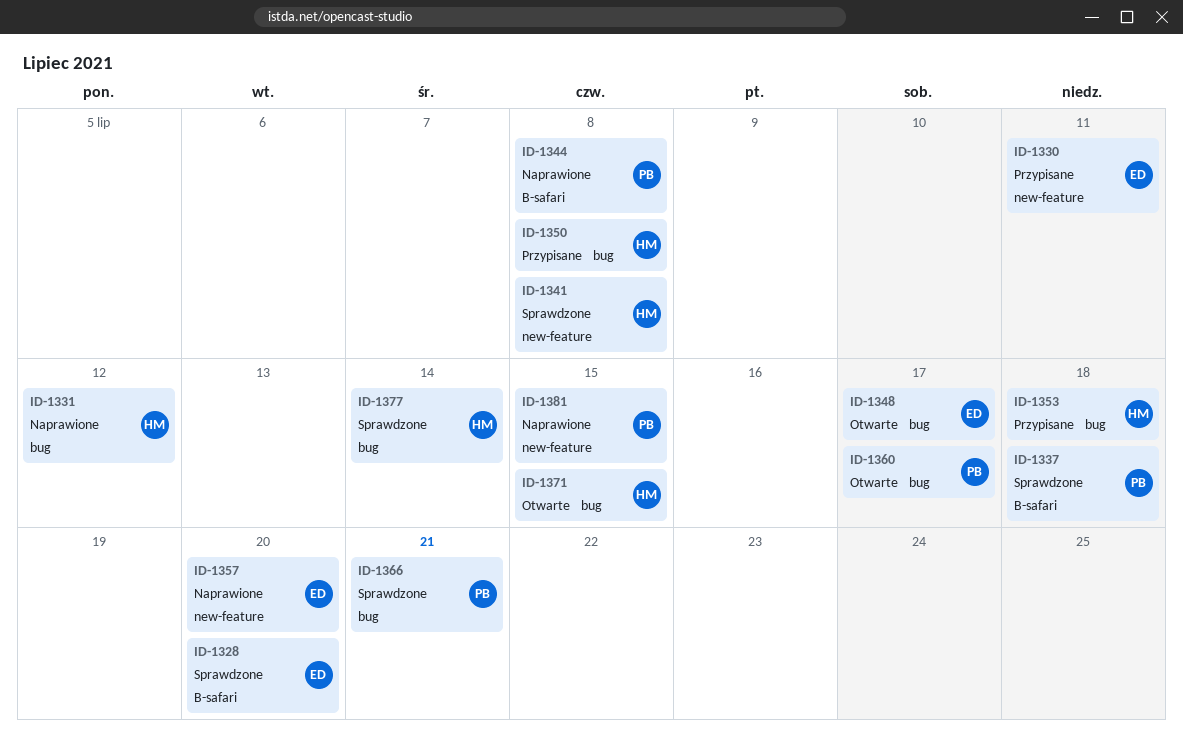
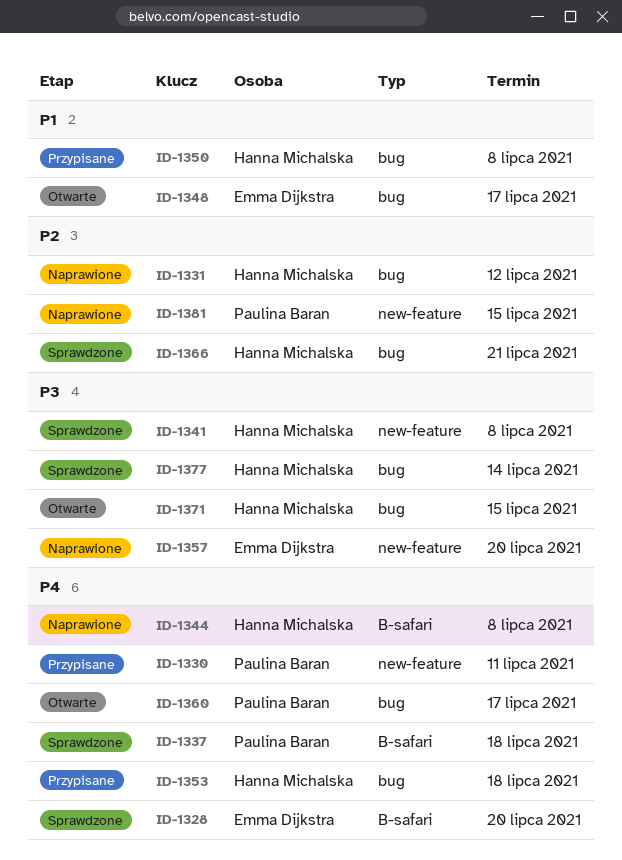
ID-1330, owner: Emma Dijkstra -> Paulina Baran
ID-1344, owner: Paulina Baran -> Hanna Michalska
ID-1366, owner: Paulina Baran -> Hanna Michalska

